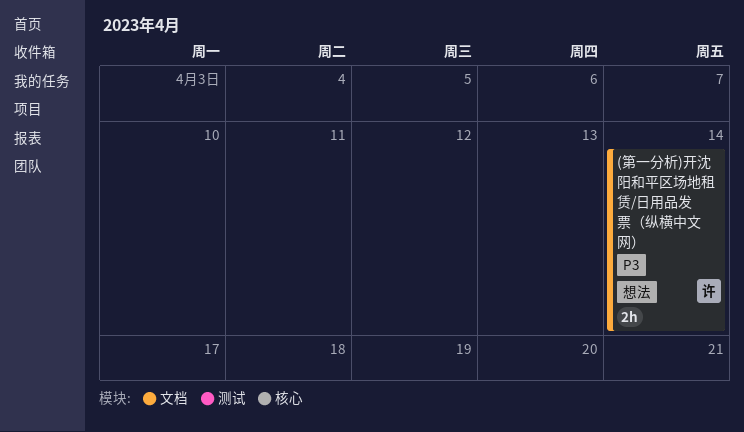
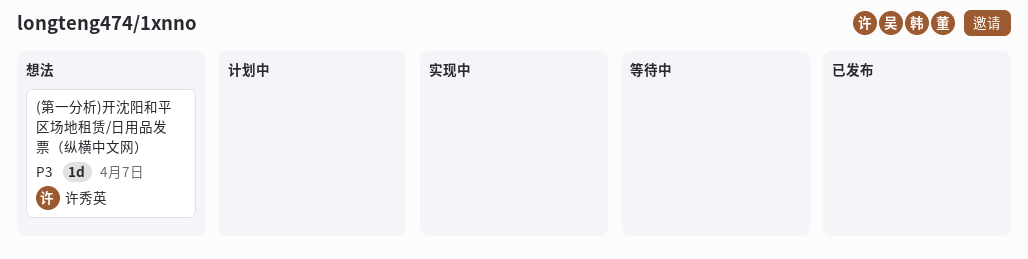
(第一分析)开沈阳和平区场地租赁/日用品发票（纵横中文网）, estimate: 2h -> 1d
(第一分析)开沈阳和平区场地租赁/日用品发票（纵横中文网）, due: Apr 14 -> Apr 7

